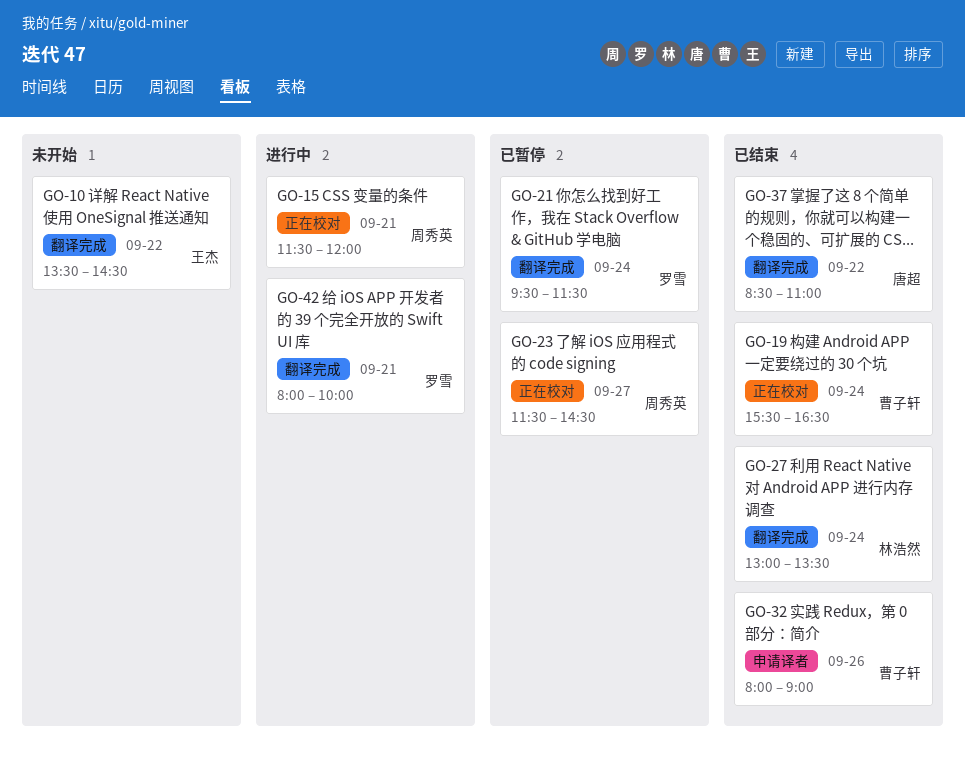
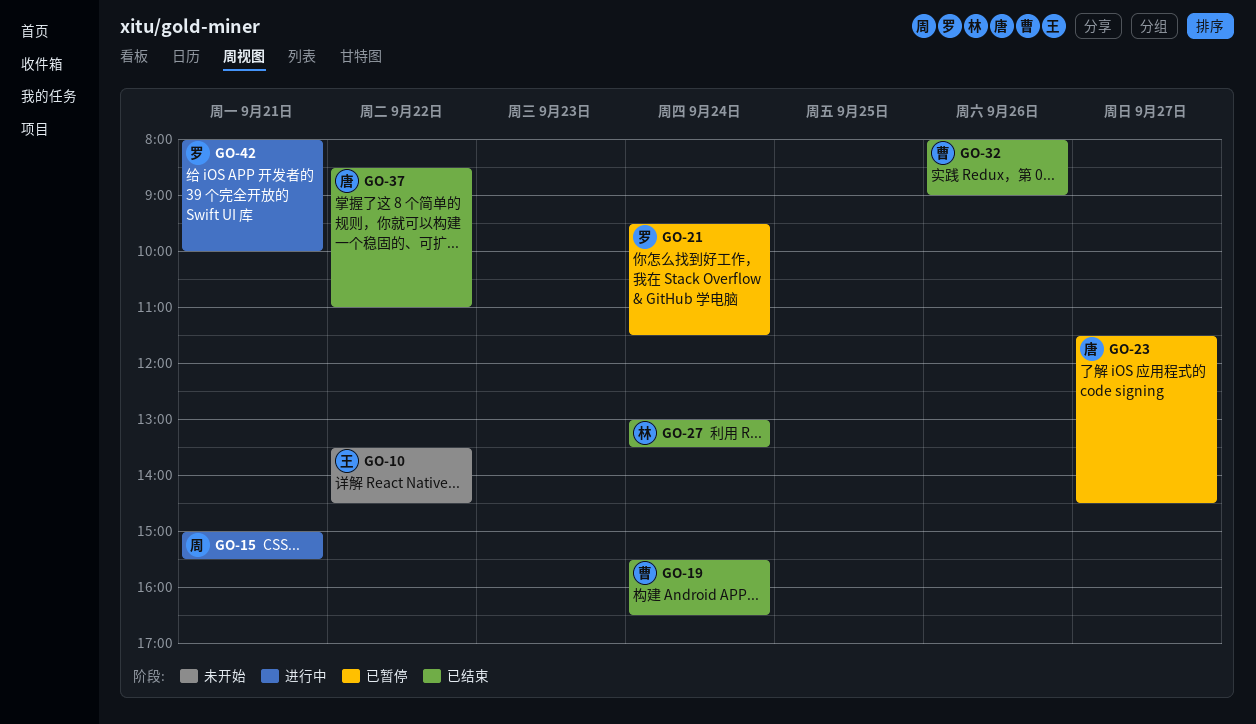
GO-15, begins: 11:30 -> 15:00
GO-15, ends: 12:00 -> 15:30
GO-23, owner: 周秀英 -> 唐超

